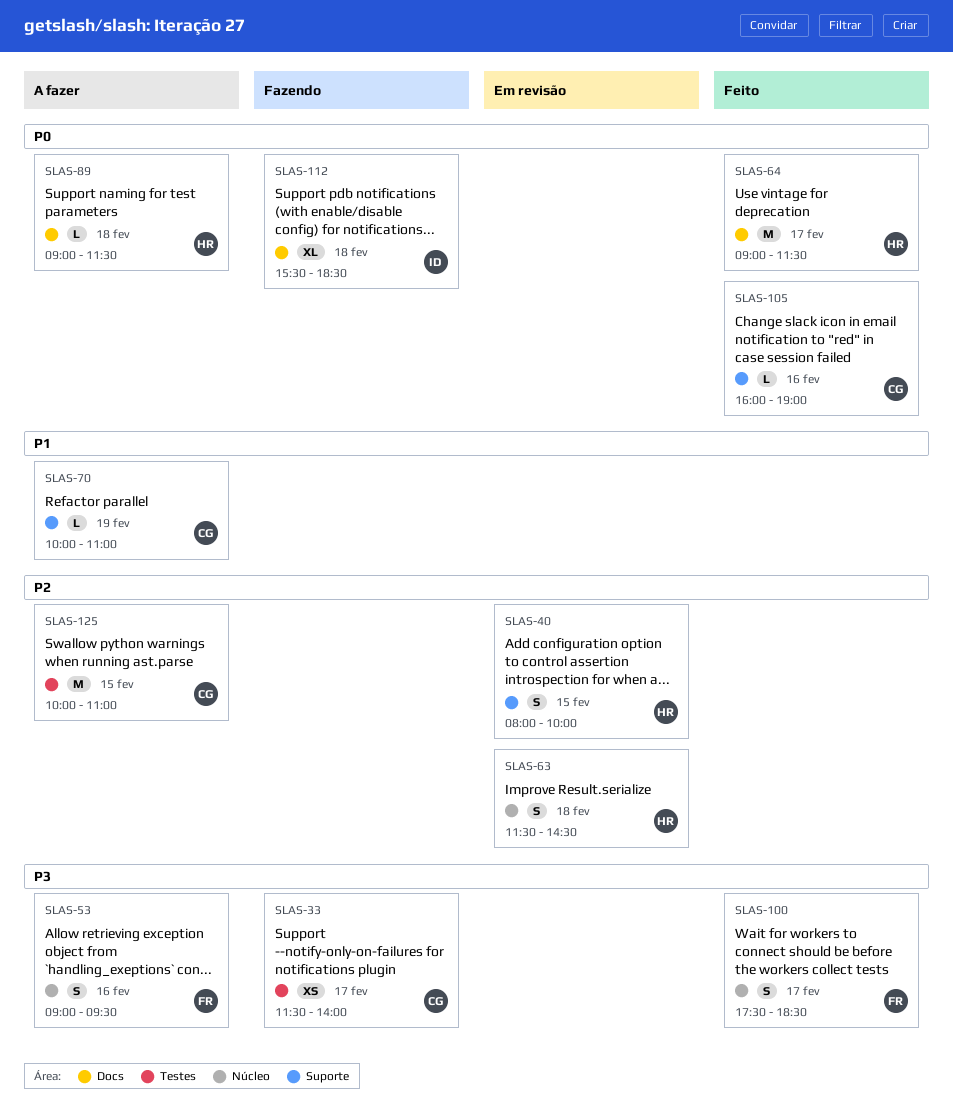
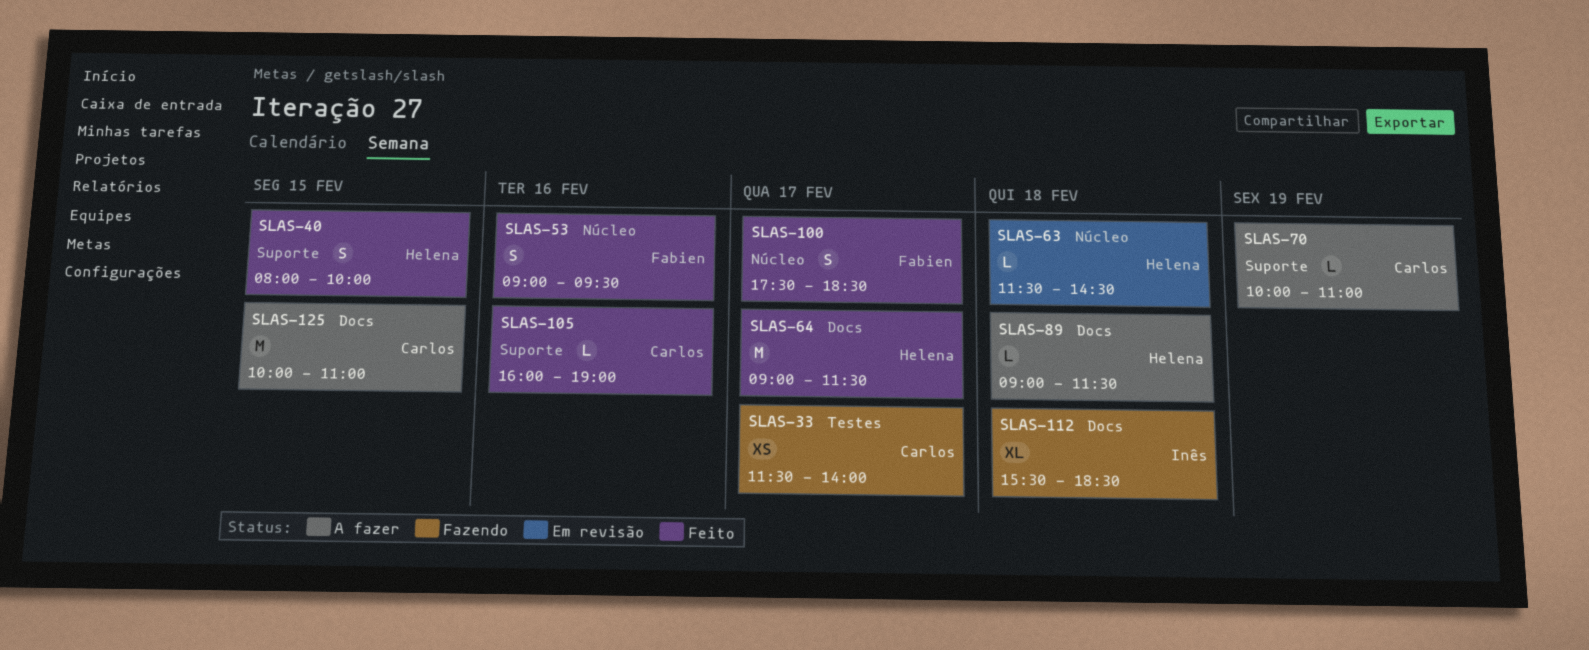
SLAS-40, status: Em revisão -> Feito
SLAS-53, status: A fazer -> Feito
SLAS-63, estimate: S -> L
SLAS-125, label: Testes -> Docs

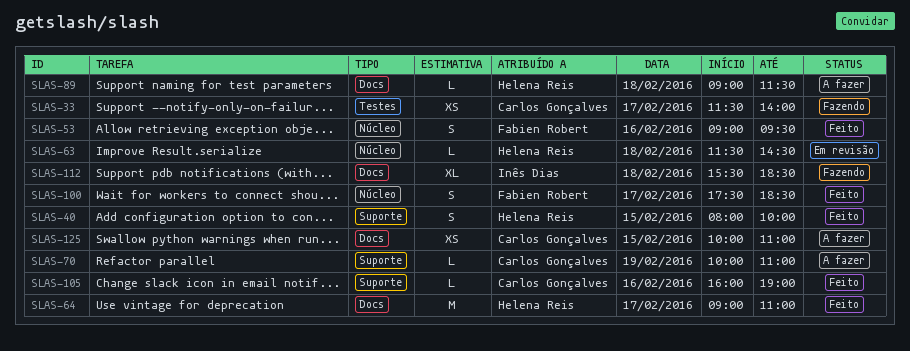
SLAS-64, ends: 11:30 -> 11:00
SLAS-125, estimate: M -> XS

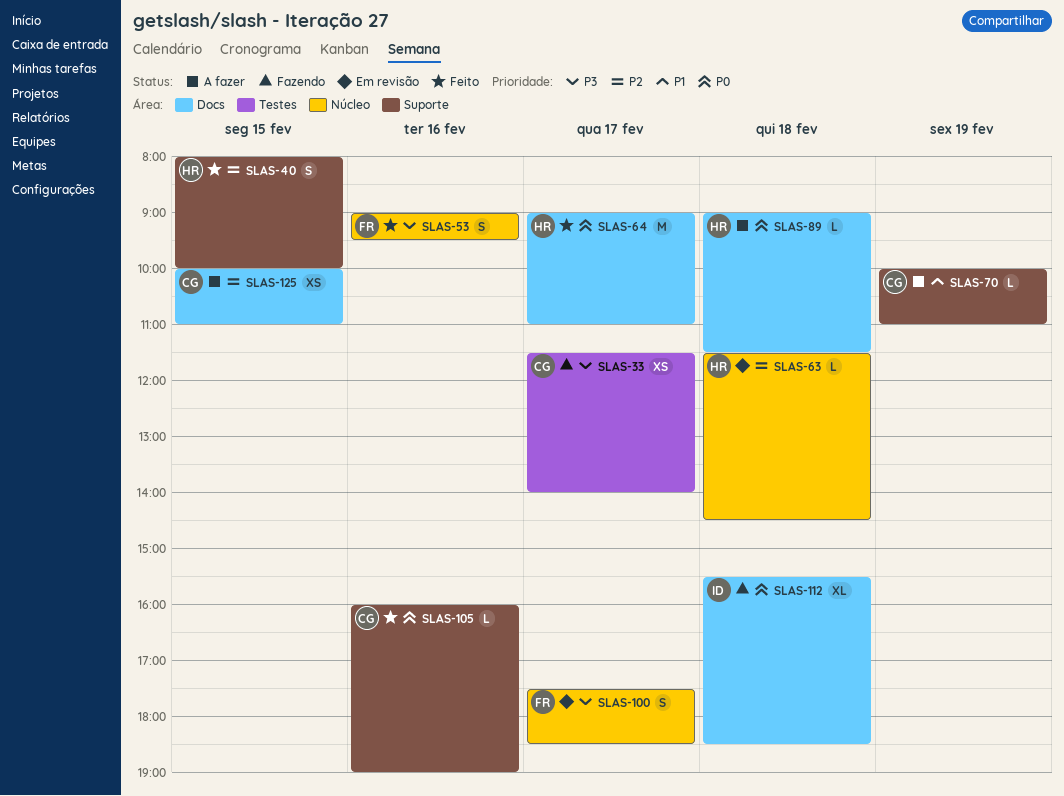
SLAS-100, status: Feito -> Em revisão

